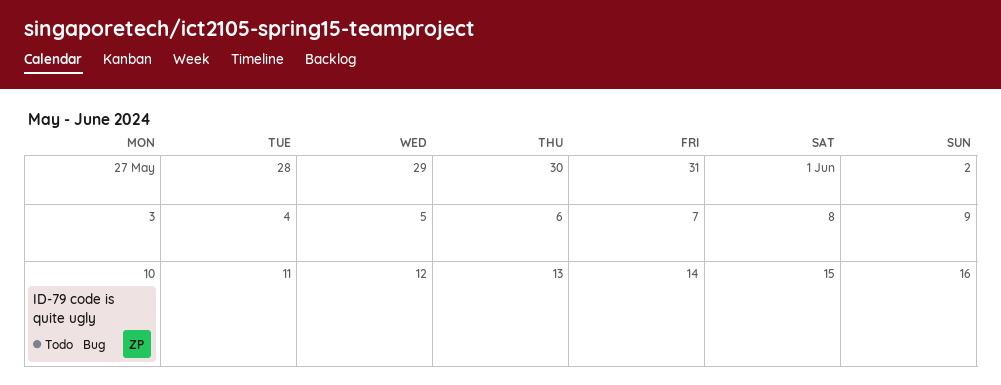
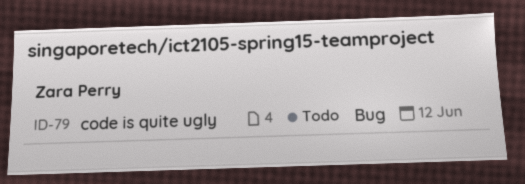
ID-79, due: Jun 10 -> Jun 12

